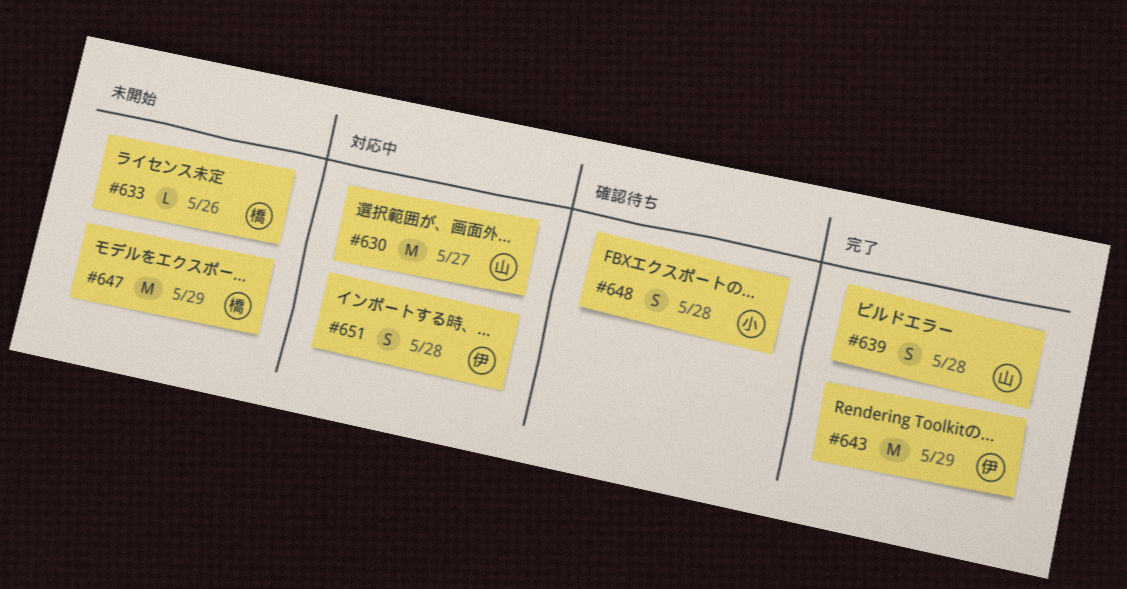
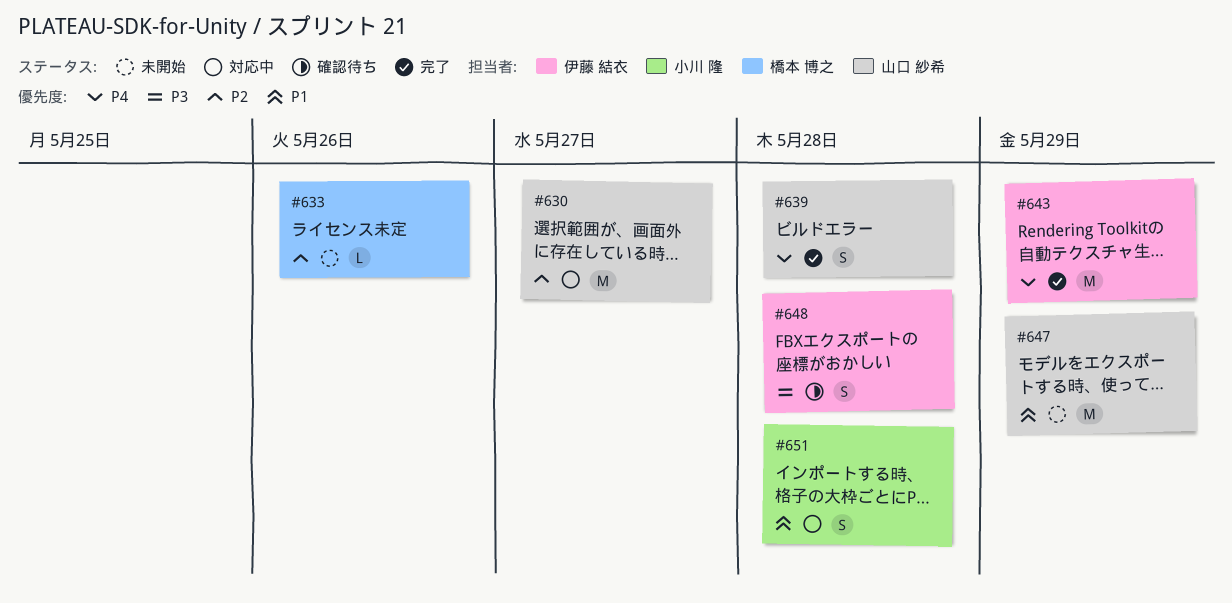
#647, owner: 橋本 博之 -> 山口 紗希
#648, owner: 小川 隆 -> 伊藤 結衣
#651, owner: 伊藤 結衣 -> 小川 隆

